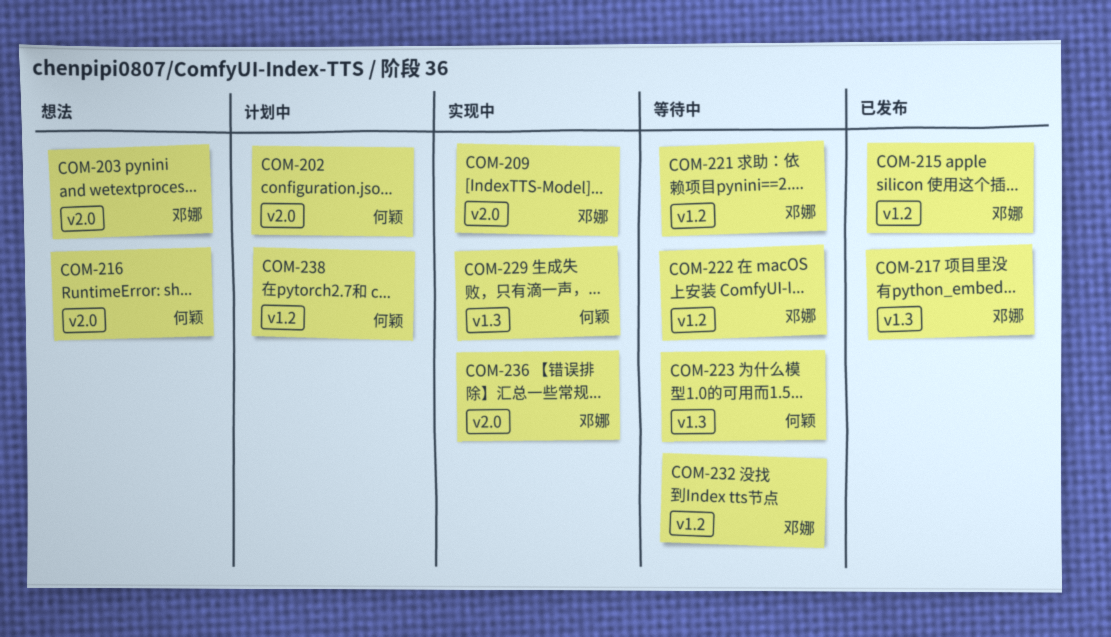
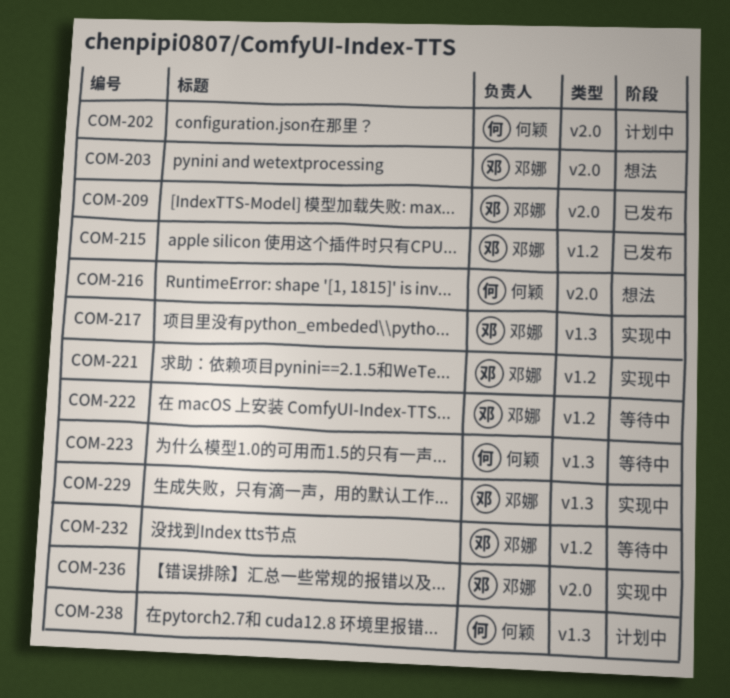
COM-209, status: 实现中 -> 已发布
COM-217, status: 已发布 -> 实现中
COM-221, status: 等待中 -> 实现中
COM-229, owner: 何颖 -> 邓娜
COM-238, label: v1.2 -> v1.3

